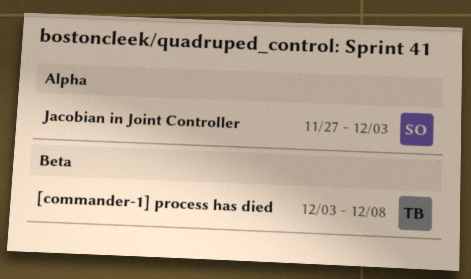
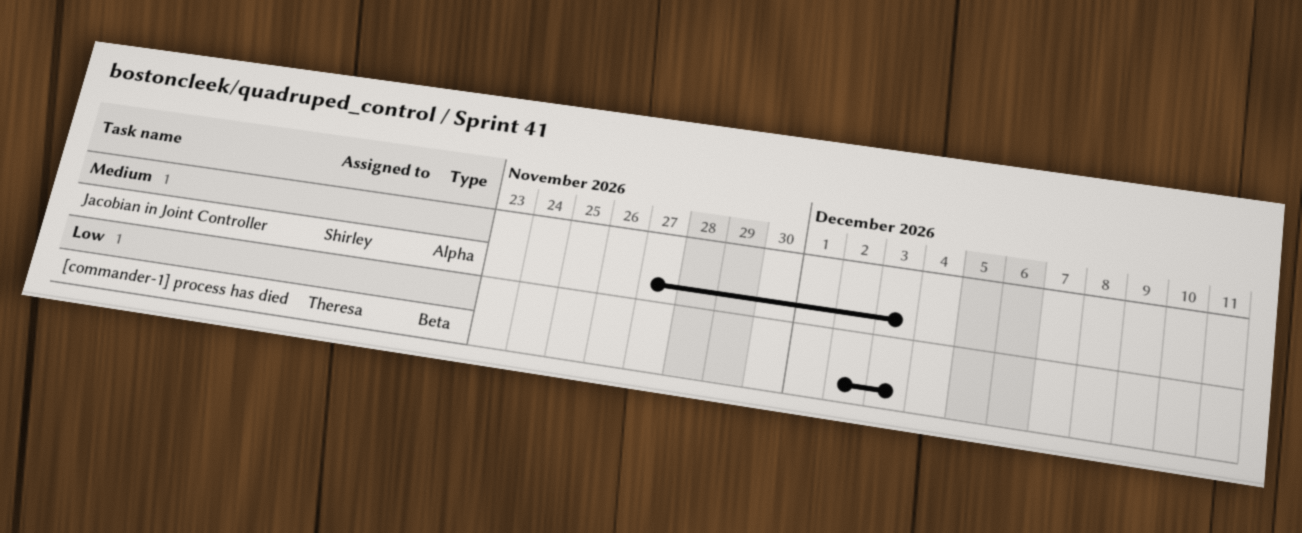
[commander-1] process has died, start: Dec 3 -> Dec 2
[commander-1] process has died, due: Dec 8 -> Dec 3

